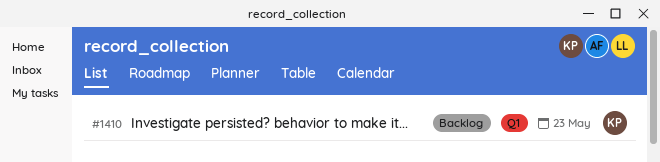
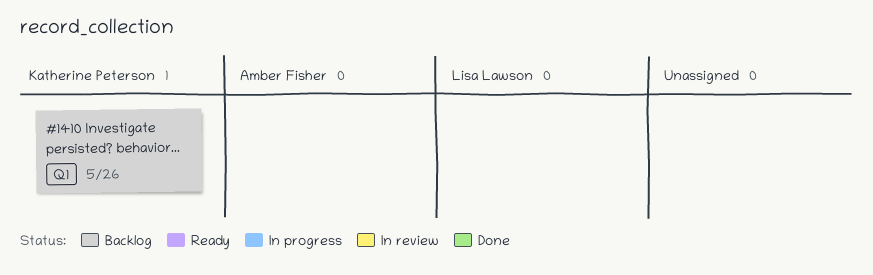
#1410, due: May 23 -> May 26

